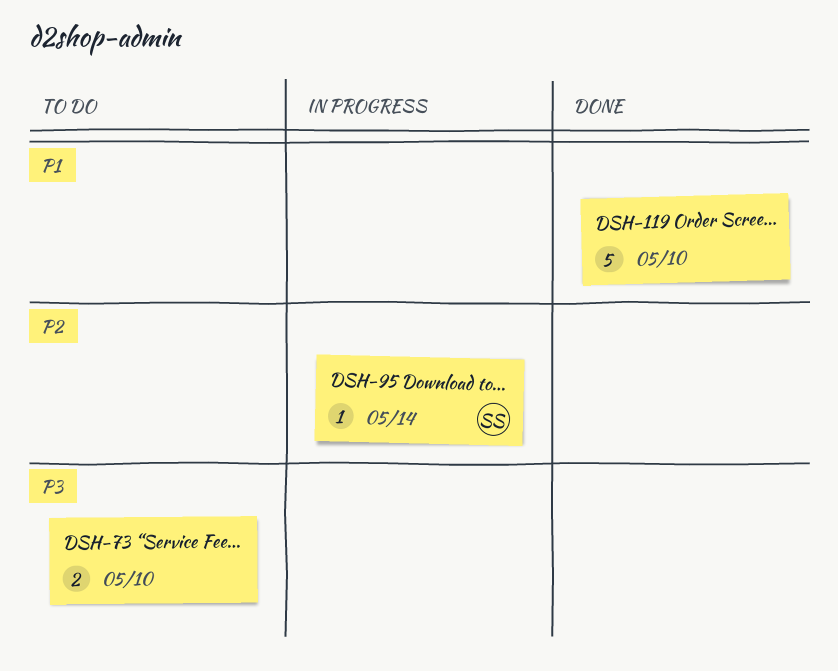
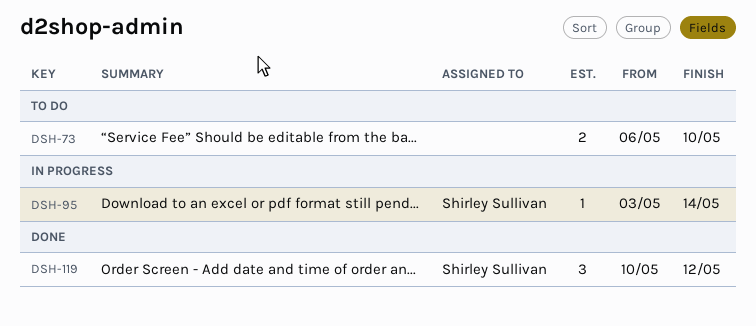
DSH-119, owner: none -> Shirley Sullivan
DSH-119, estimate: 5 -> 3
DSH-119, due: May 10 -> May 12

